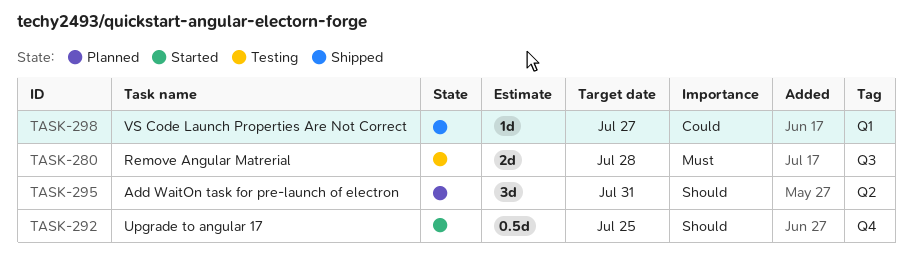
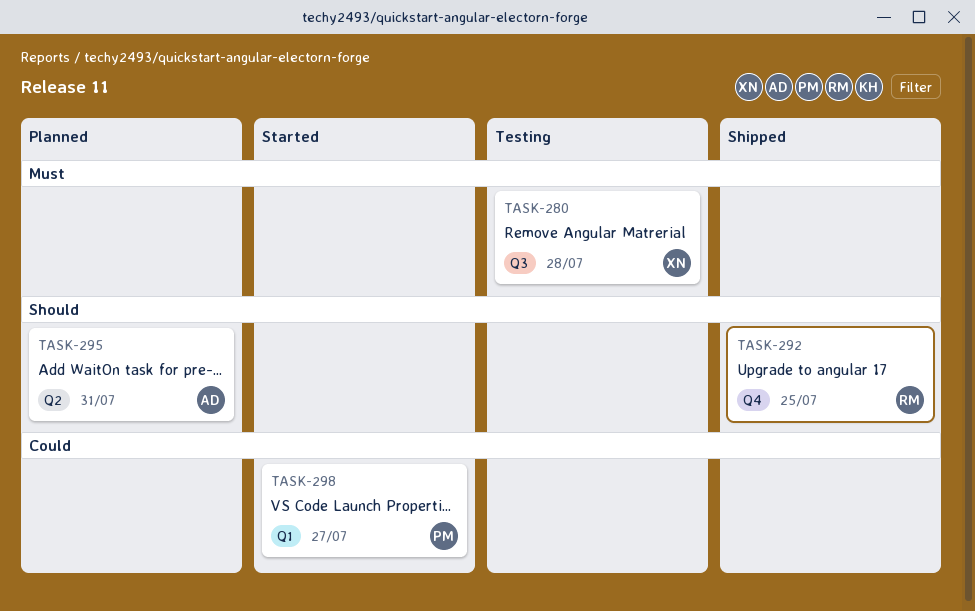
TASK-292, status: Started -> Shipped
TASK-298, status: Shipped -> Started

